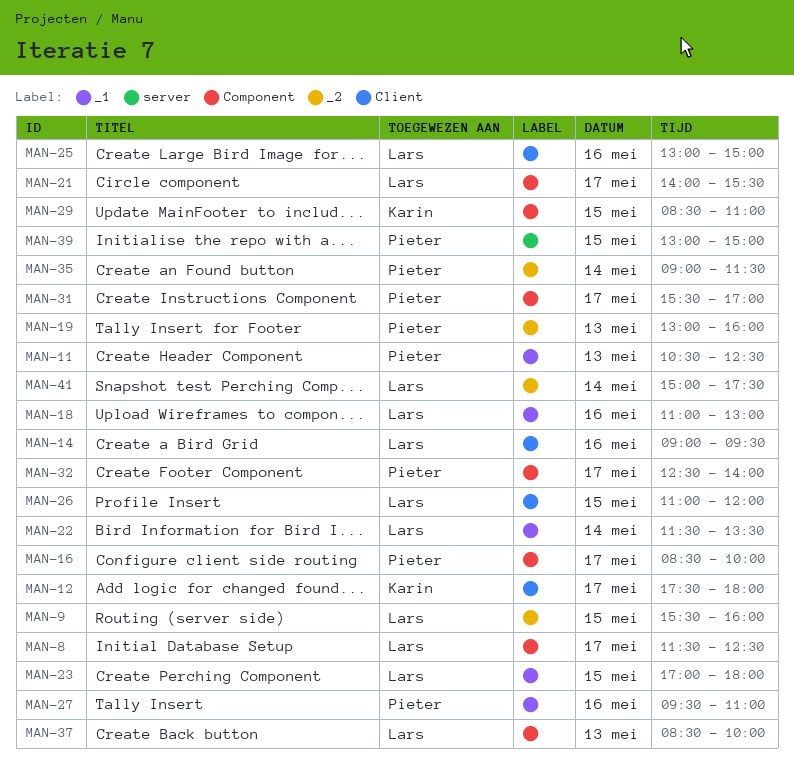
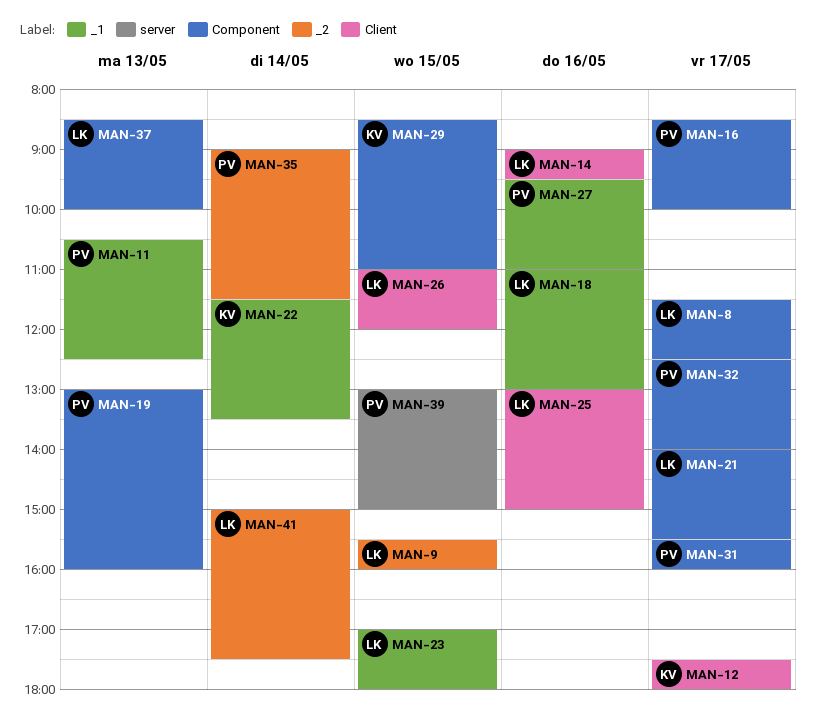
MAN-19, label: _2 -> Component
MAN-22, owner: Lars -> Karin
MAN-31, ends: 17:00 -> 16:00

